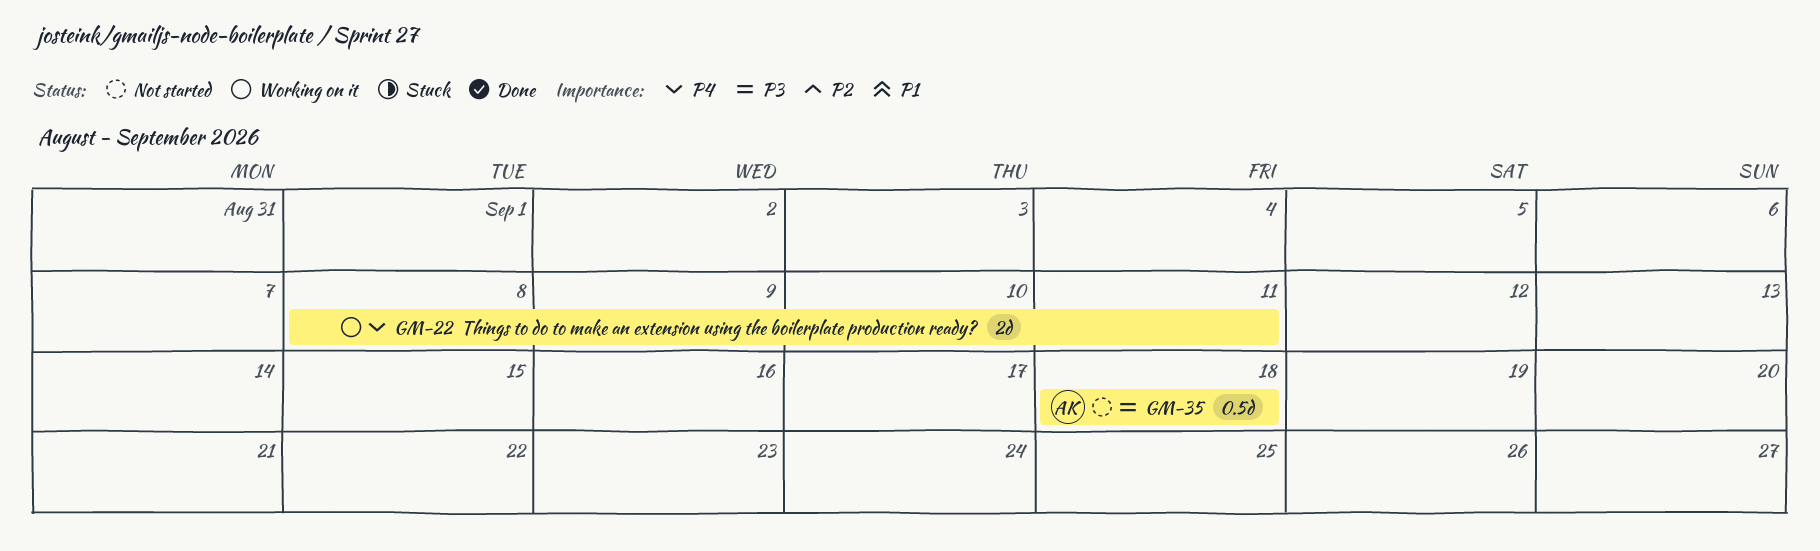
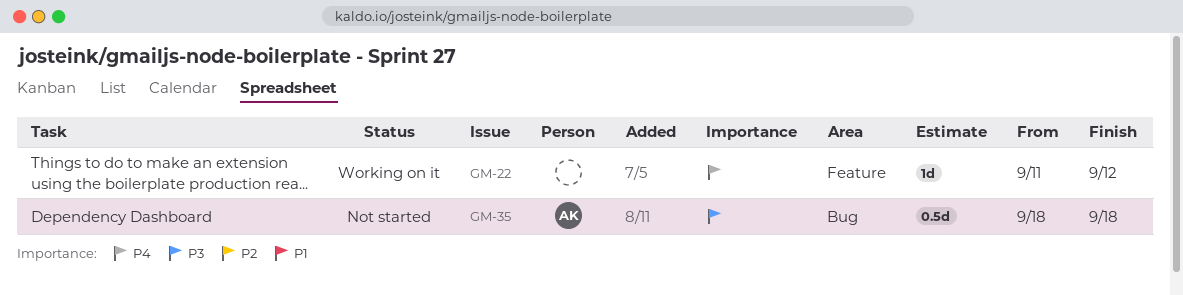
GM-22, estimate: 2d -> 1d
GM-22, start: Sep 8 -> Sep 11
GM-22, due: Sep 11 -> Sep 12

